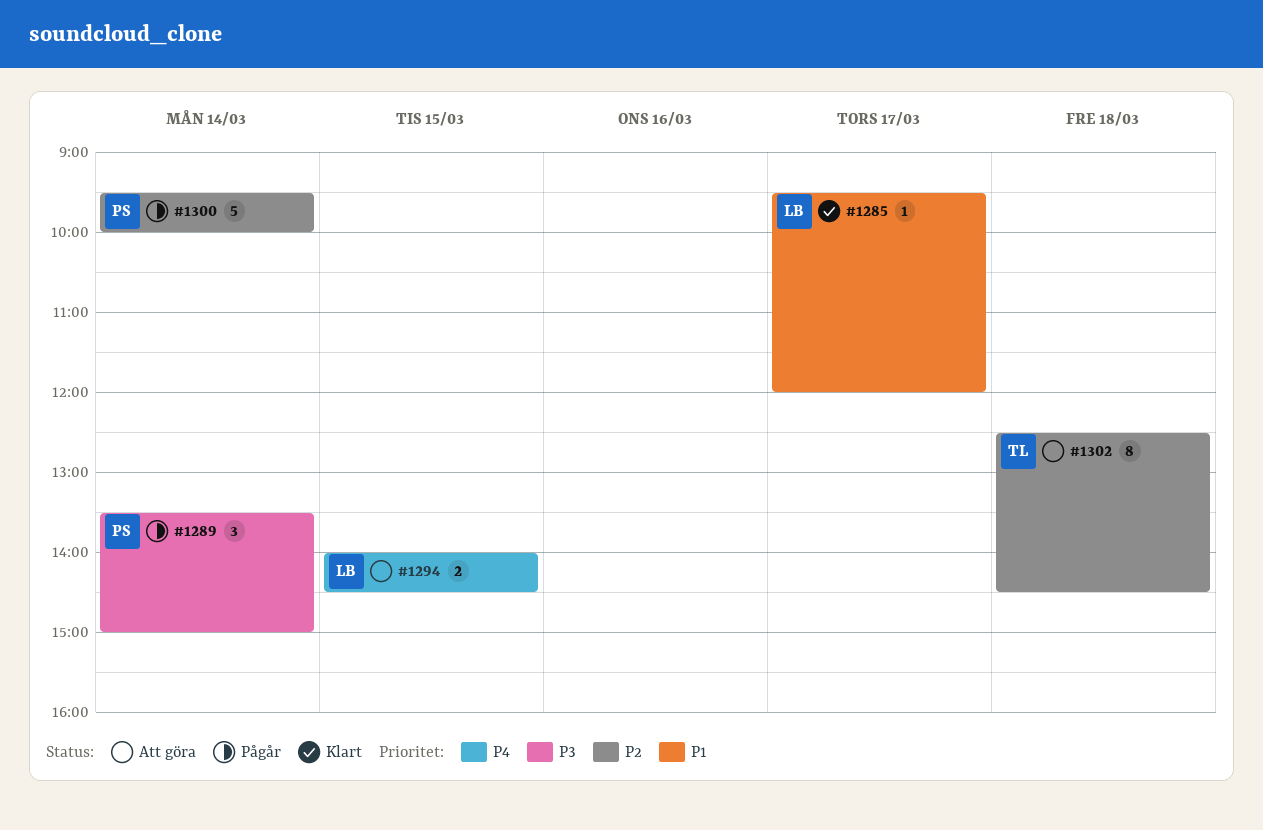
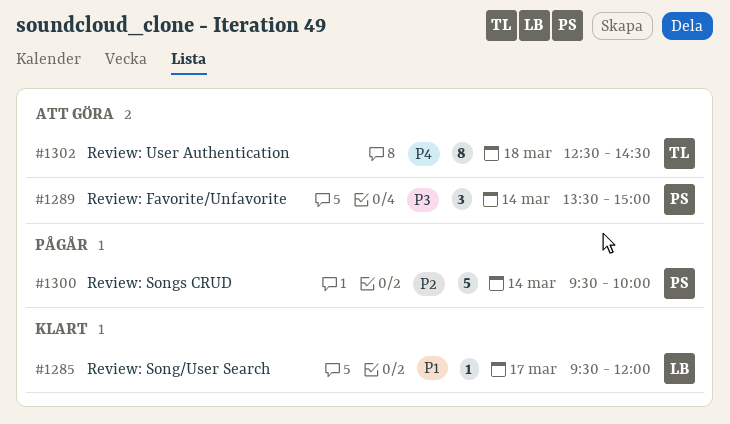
#1289, status: Pågår -> Att göra
#1294: present -> none
#1302, priority: P2 -> P4

